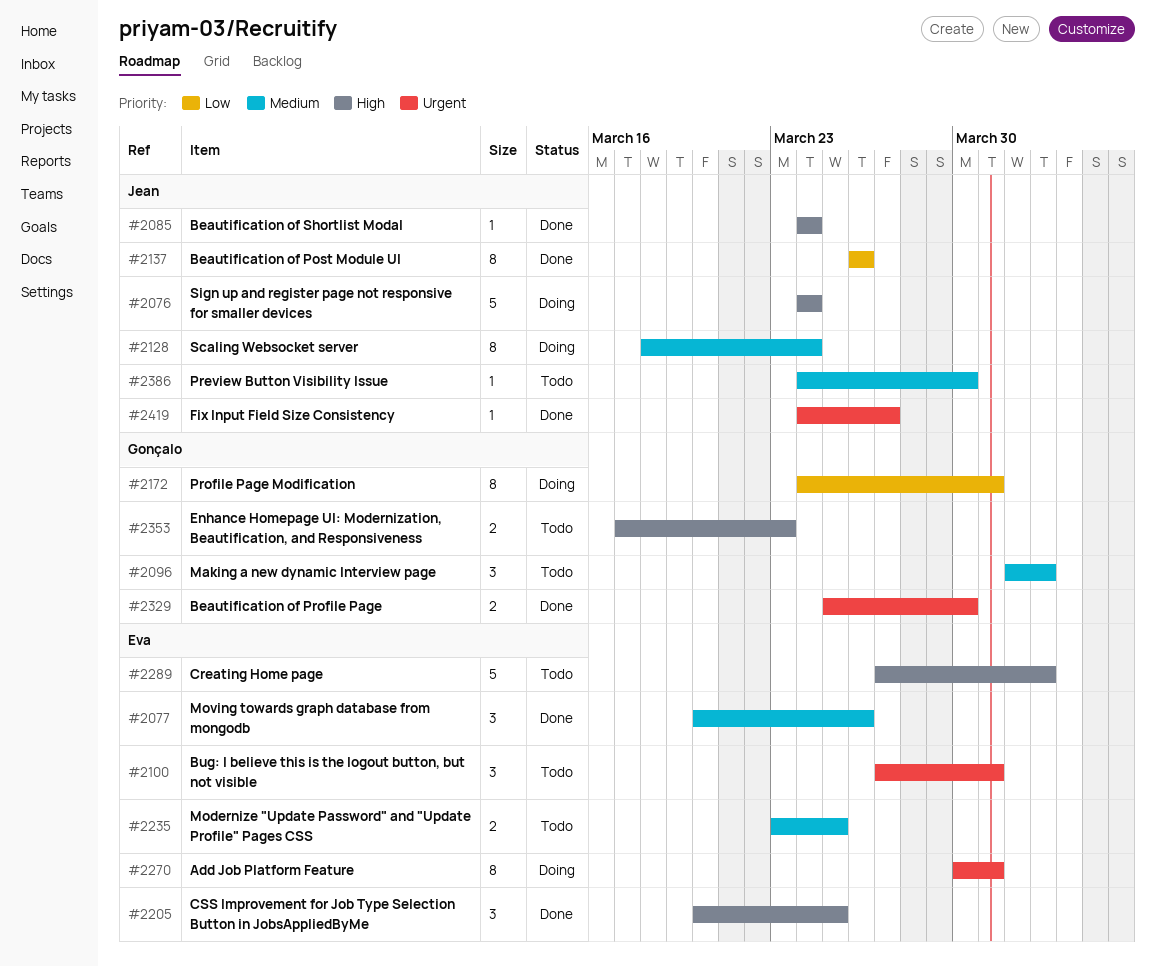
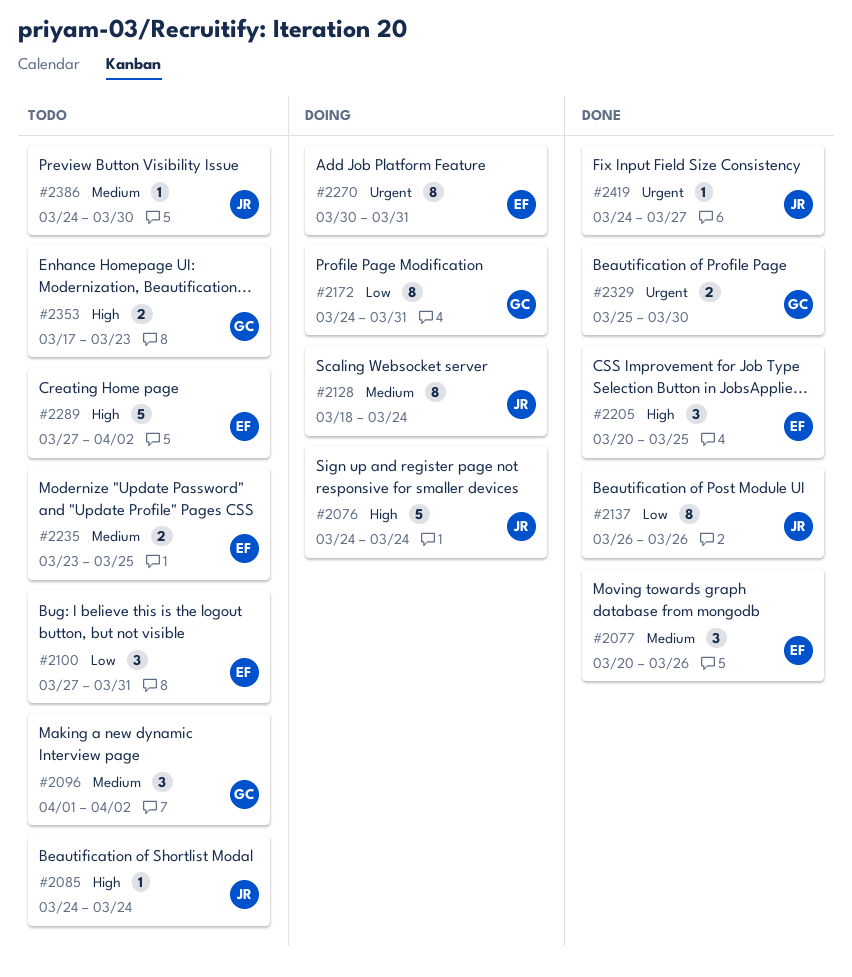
#2085, status: Done -> Todo
#2100, priority: Urgent -> Low

